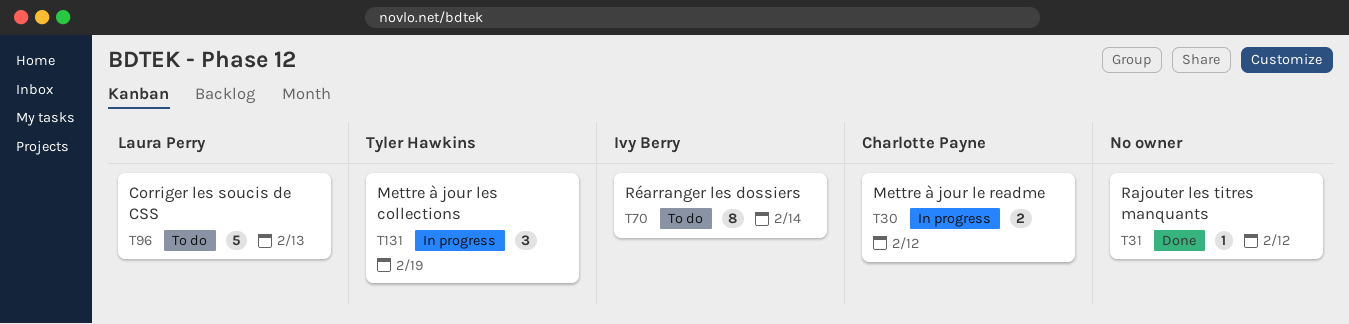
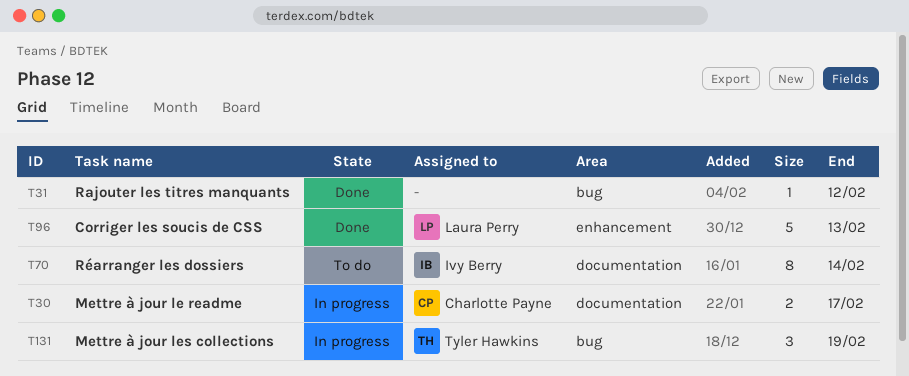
T30, due: Feb 12 -> Feb 17
T96, status: To do -> Done

